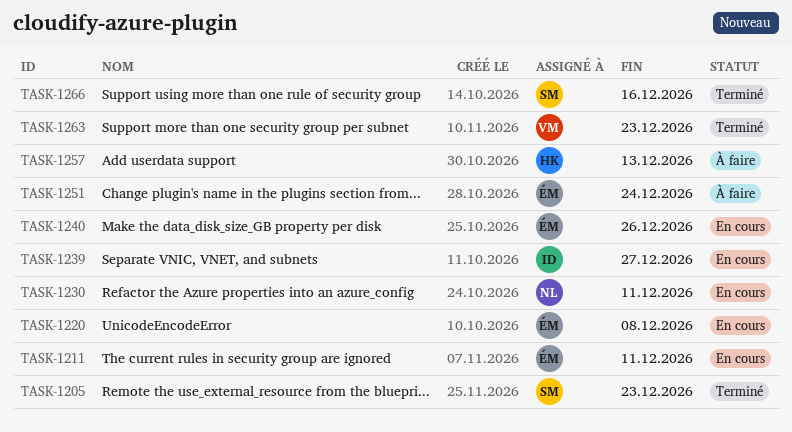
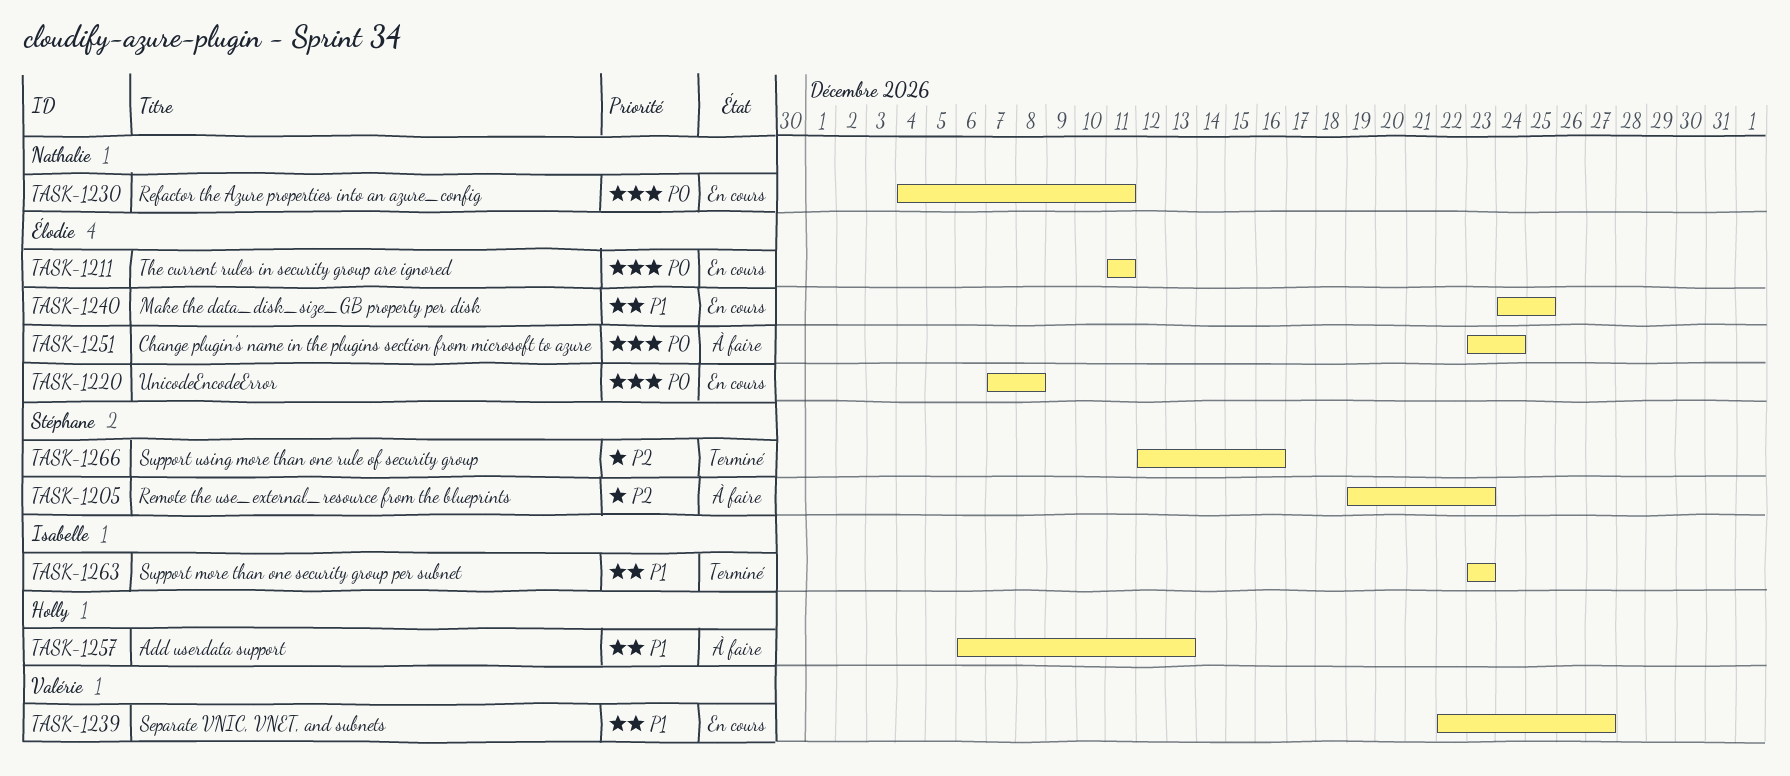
TASK-1205, status: Terminé -> À faire
TASK-1239, owner: Isabelle -> Valérie
TASK-1240, due: Dec 26 -> Dec 25
TASK-1263, owner: Valérie -> Isabelle

